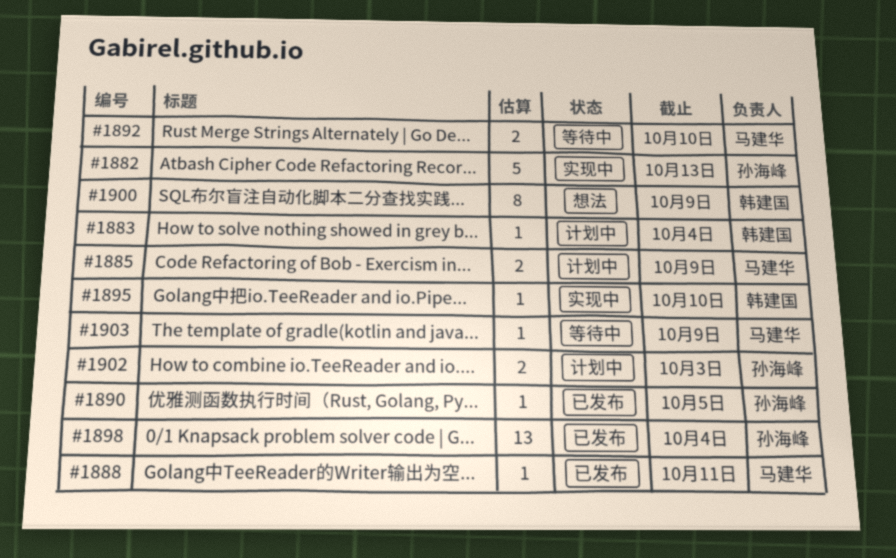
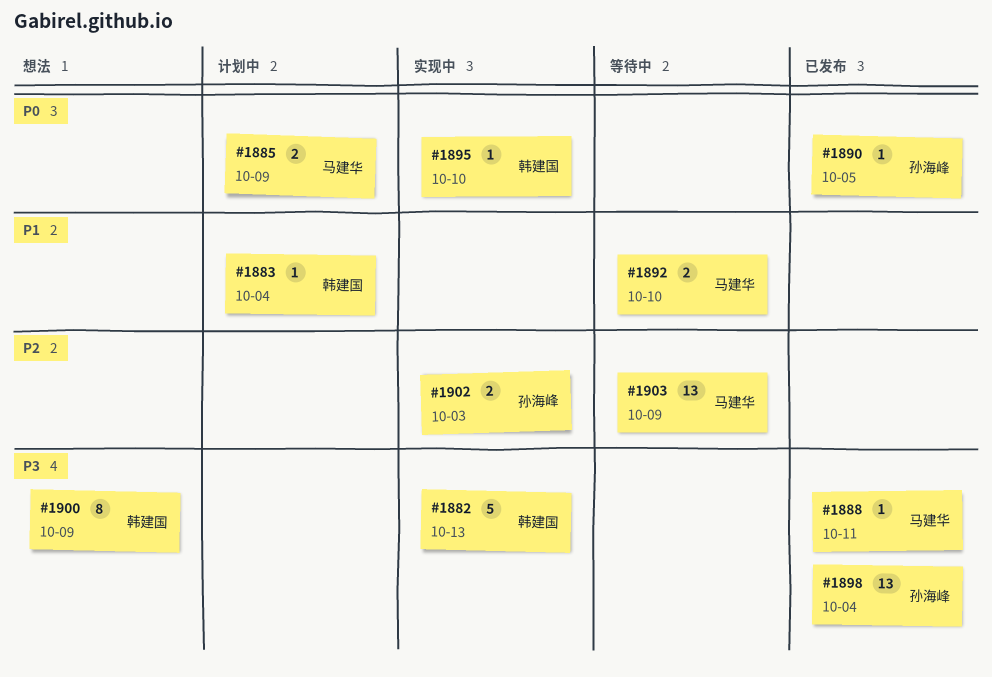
#1882, owner: 孙海峰 -> 韩建国
#1902, status: 计划中 -> 实现中
#1903, estimate: 1 -> 13

